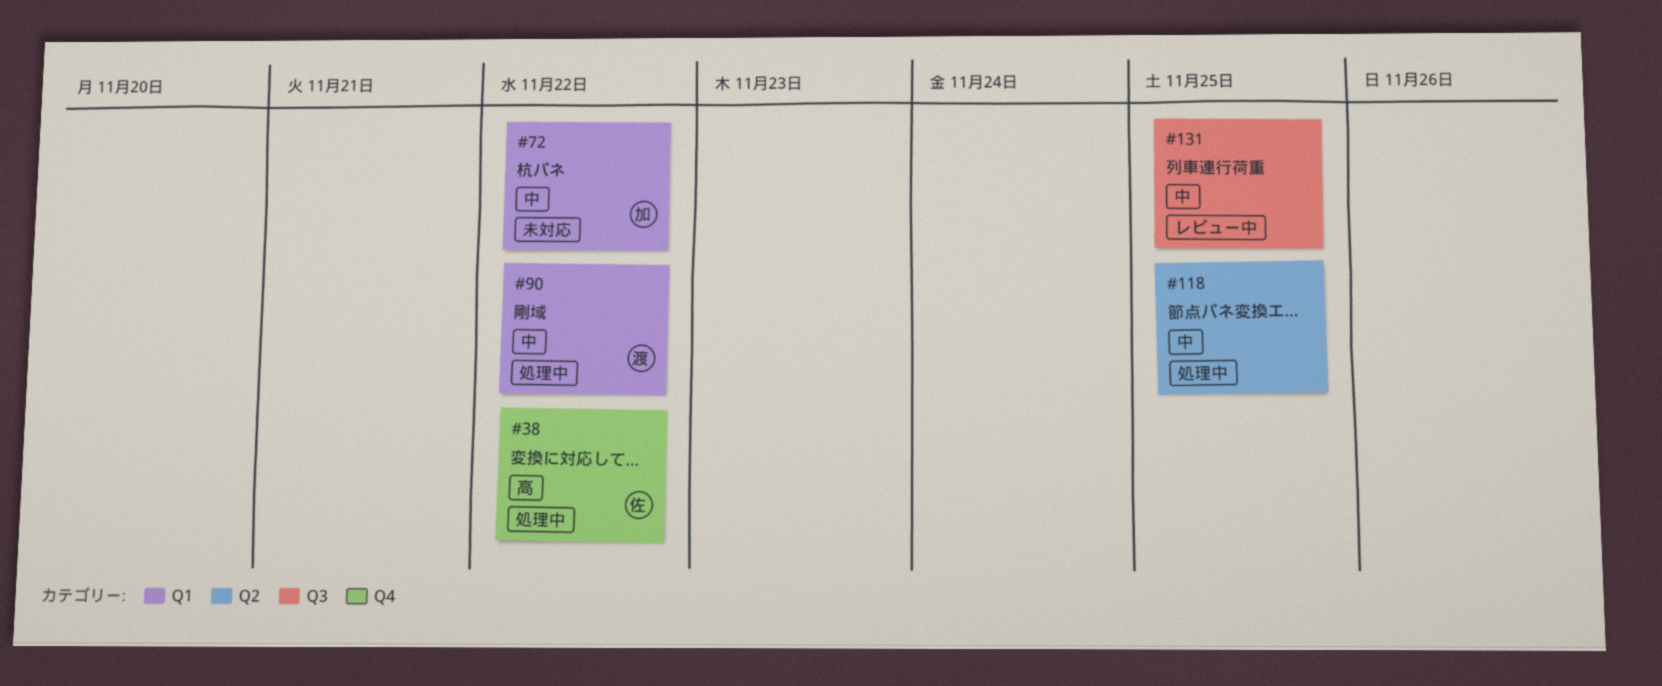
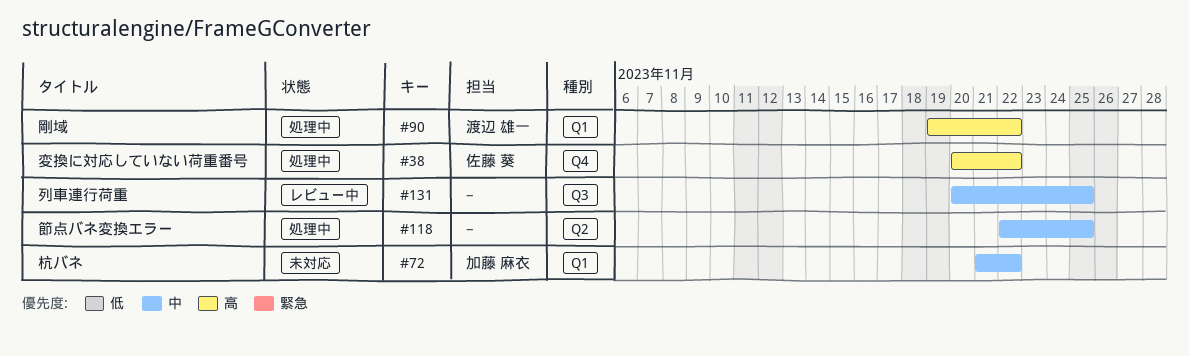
#90, priority: 中 -> 高

